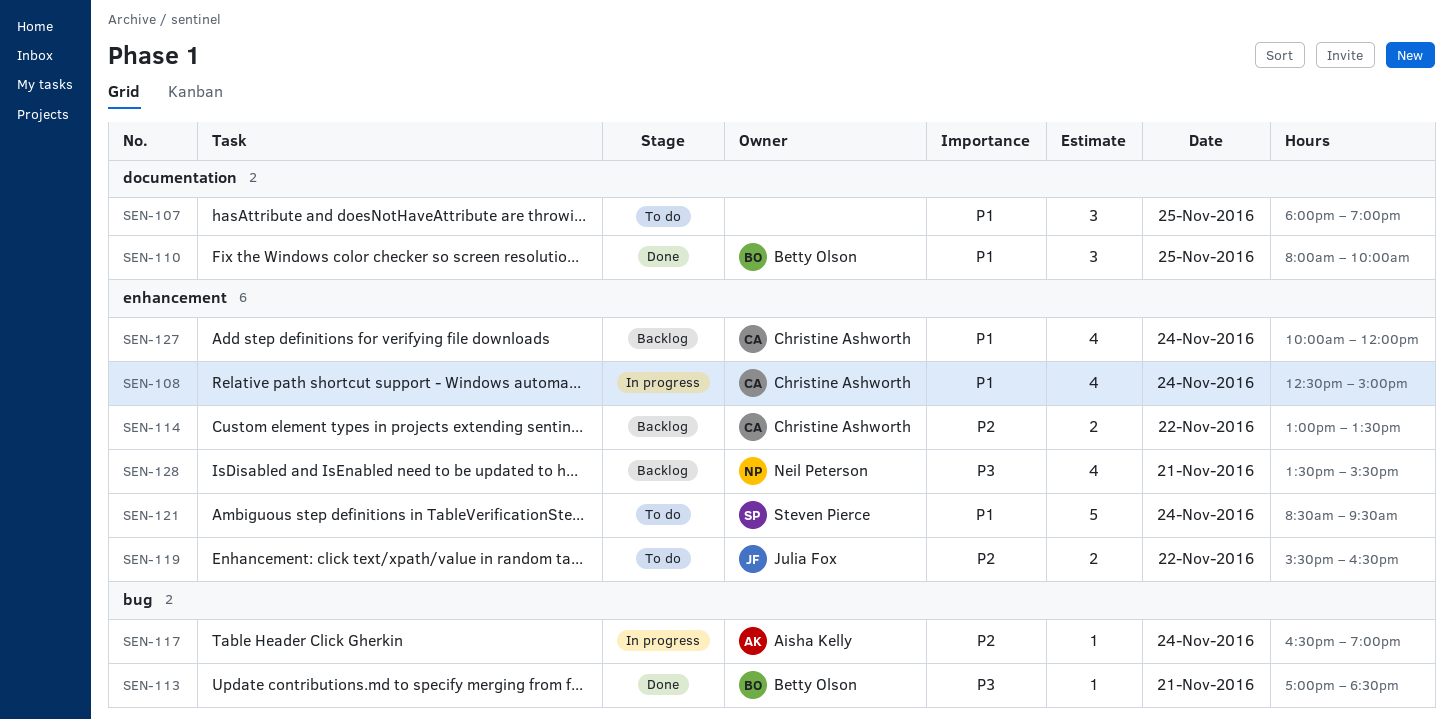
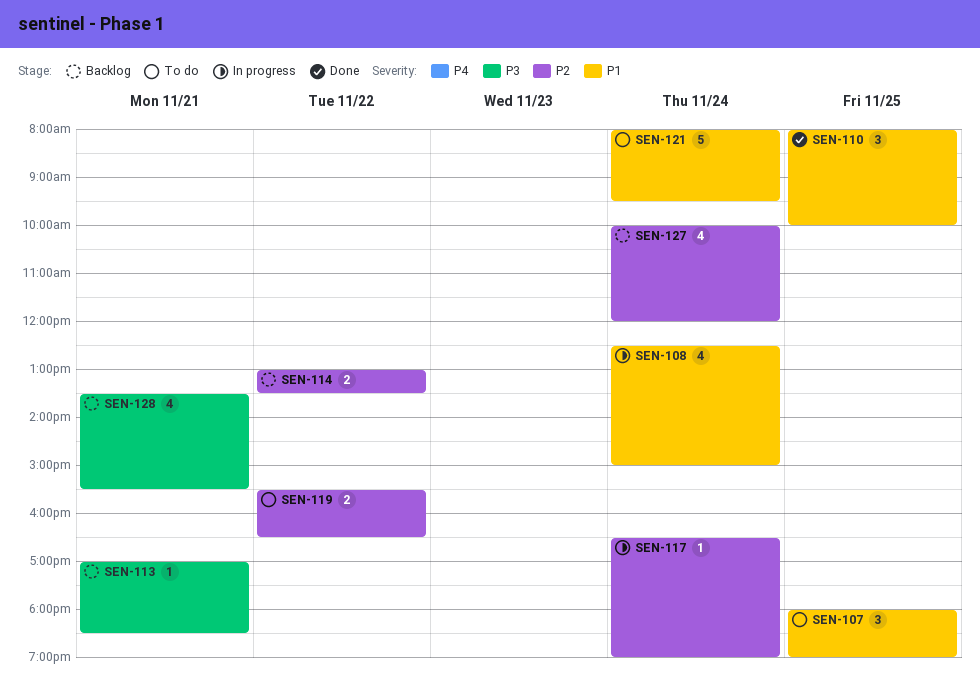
SEN-113, status: Done -> Backlog
SEN-121, begins: 08:30 -> 08:00
SEN-127, priority: P1 -> P2

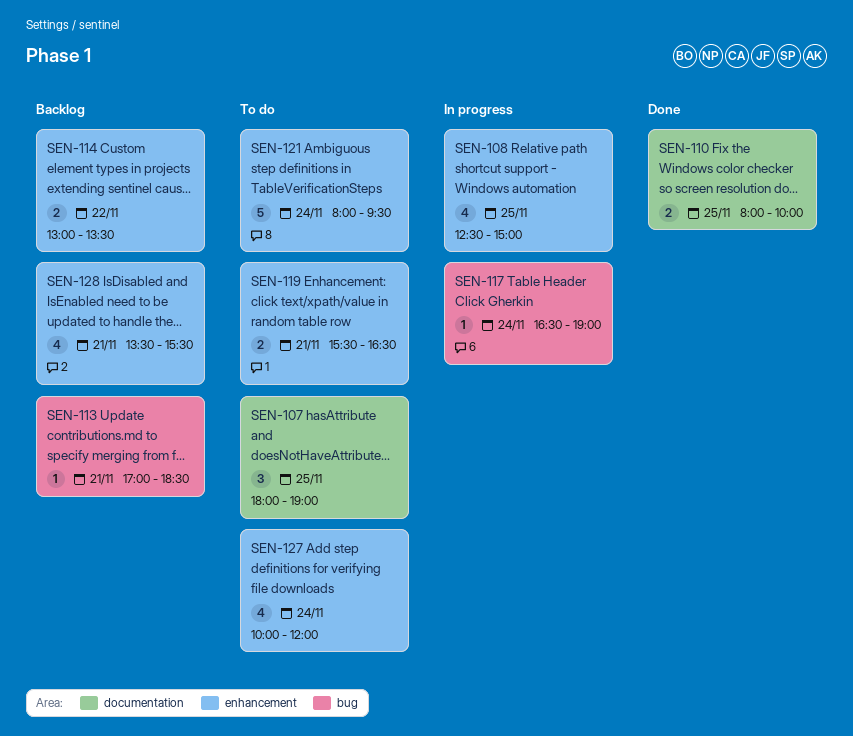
SEN-108, day: Nov 24 -> Nov 25
SEN-110, estimate: 3 -> 2
SEN-119, day: Nov 22 -> Nov 21
SEN-127, status: Backlog -> To do

